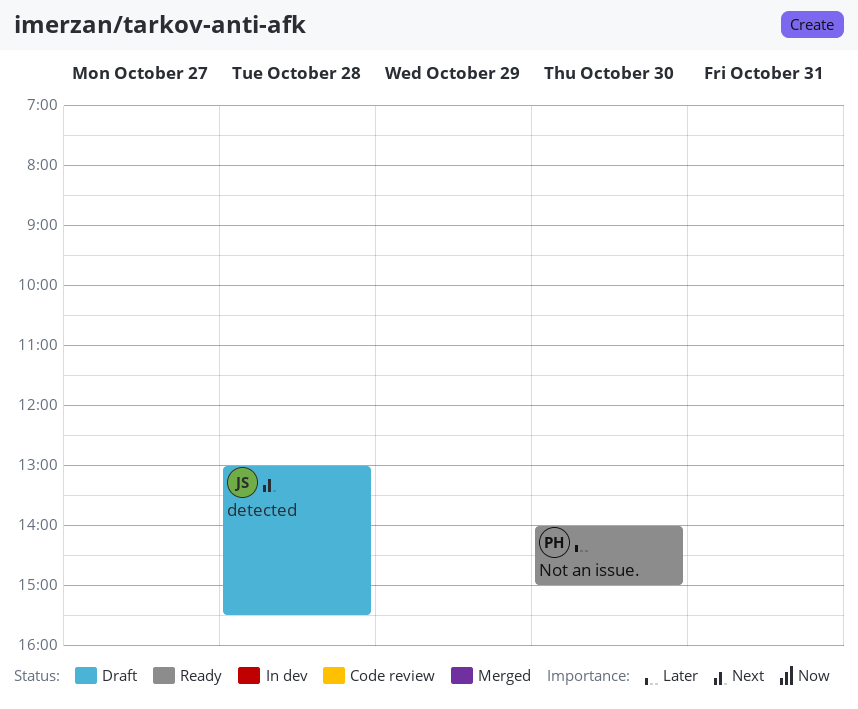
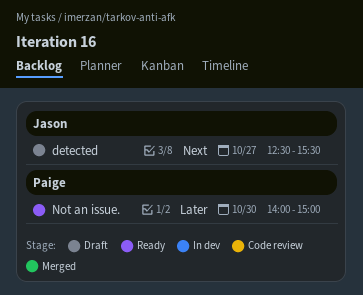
detected, day: Oct 28 -> Oct 27
detected, begins: 13:00 -> 12:30

